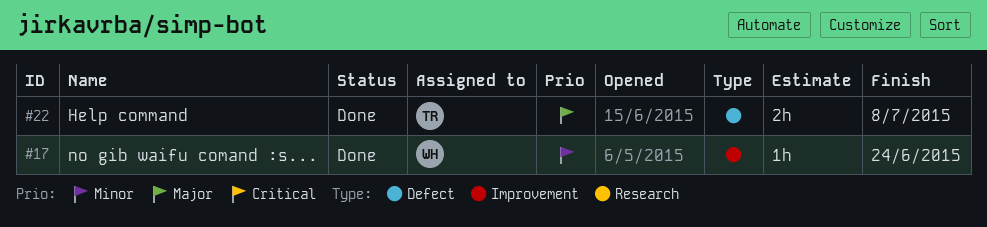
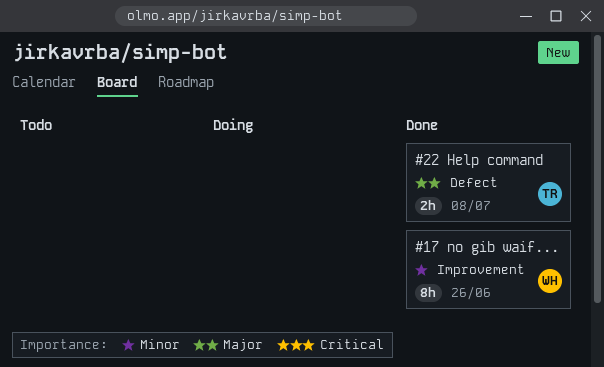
#17, estimate: 1h -> 8h
#17, due: Jun 24 -> Jun 26

